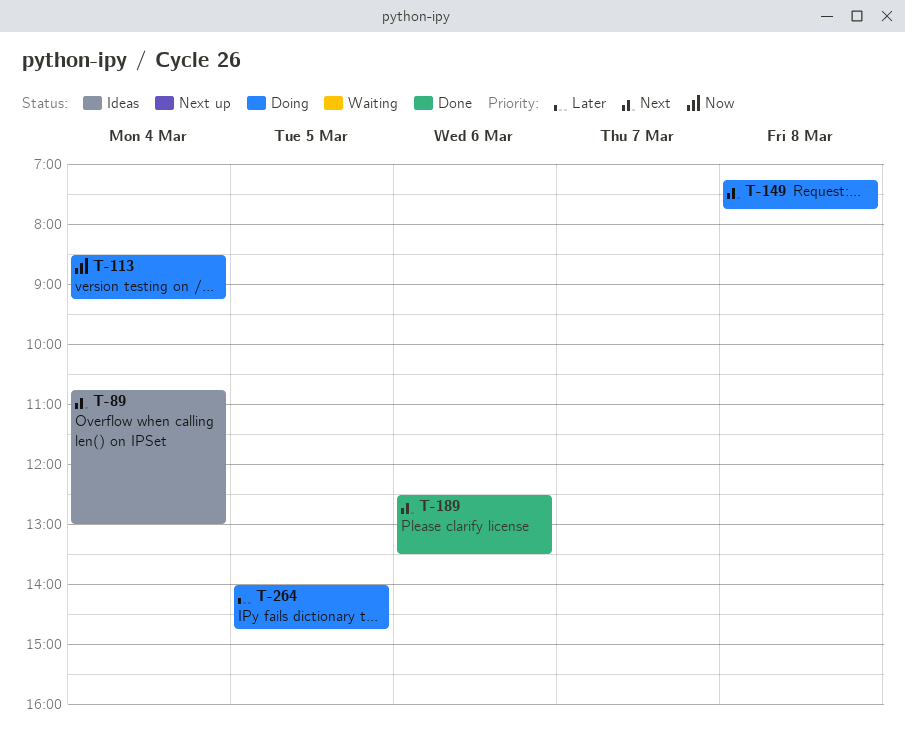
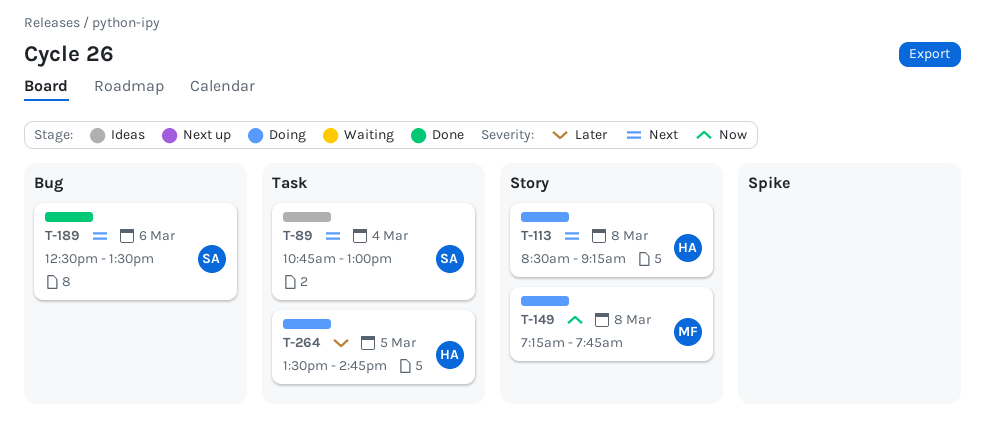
T-113, priority: Now -> Next
T-113, day: Mar 4 -> Mar 8
T-149, priority: Next -> Now
T-264, begins: 14:00 -> 13:30

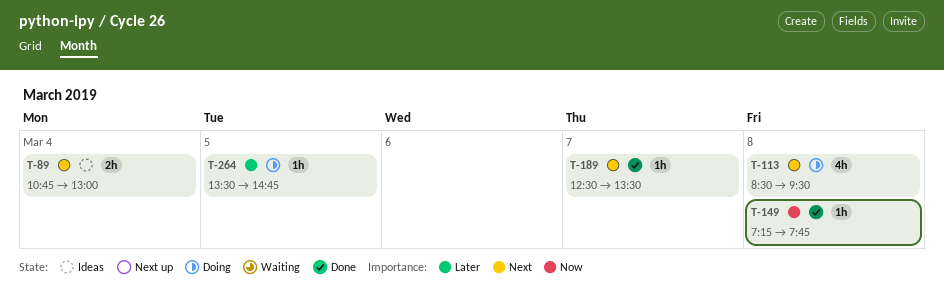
T-113, ends: 09:15 -> 09:30
T-149, status: Doing -> Done
T-189, day: Mar 6 -> Mar 7

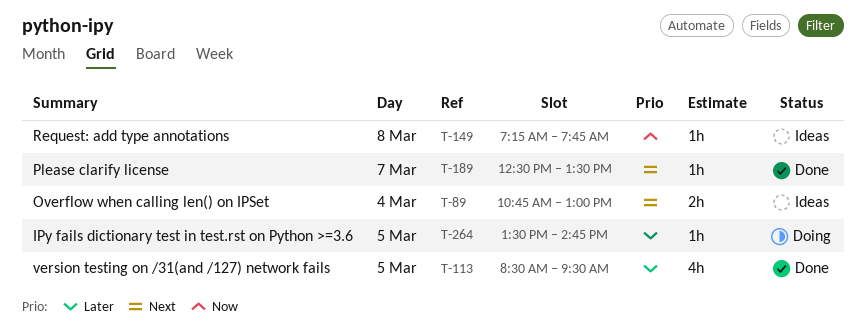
T-113, status: Doing -> Done
T-113, priority: Next -> Later
T-113, day: Mar 8 -> Mar 5
T-149, status: Done -> Ideas

